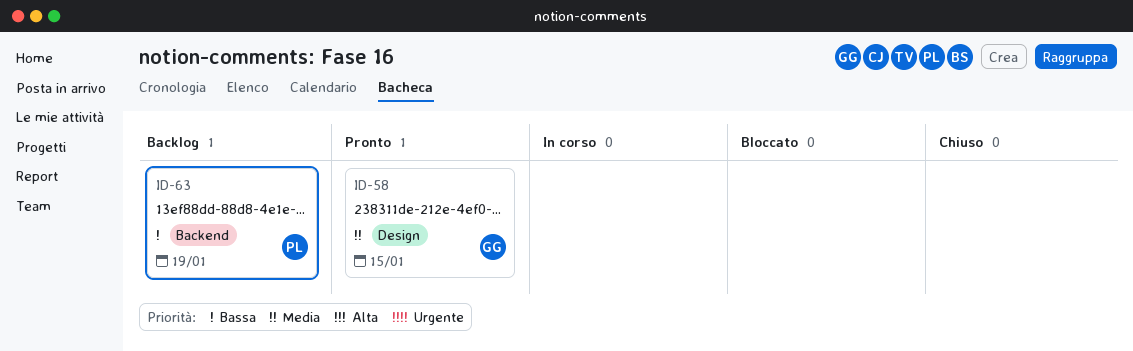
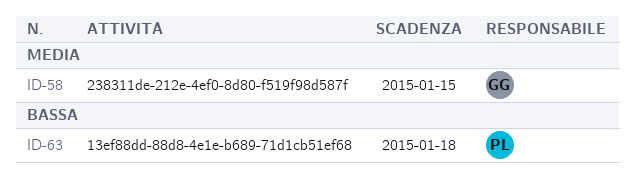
ID-63, due: Jan 19 -> Jan 18

